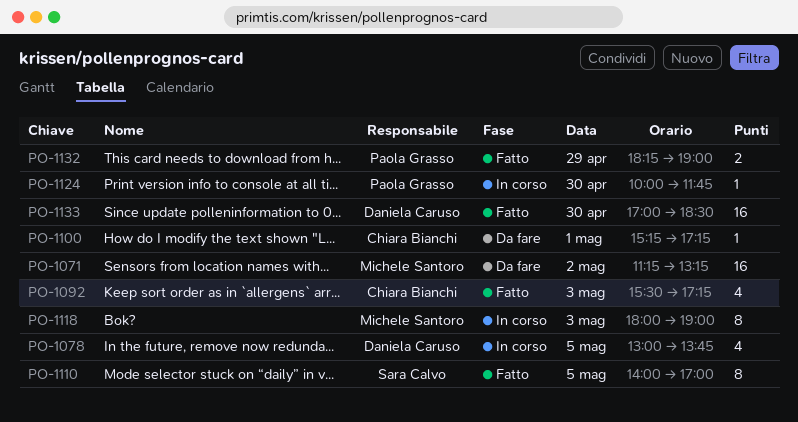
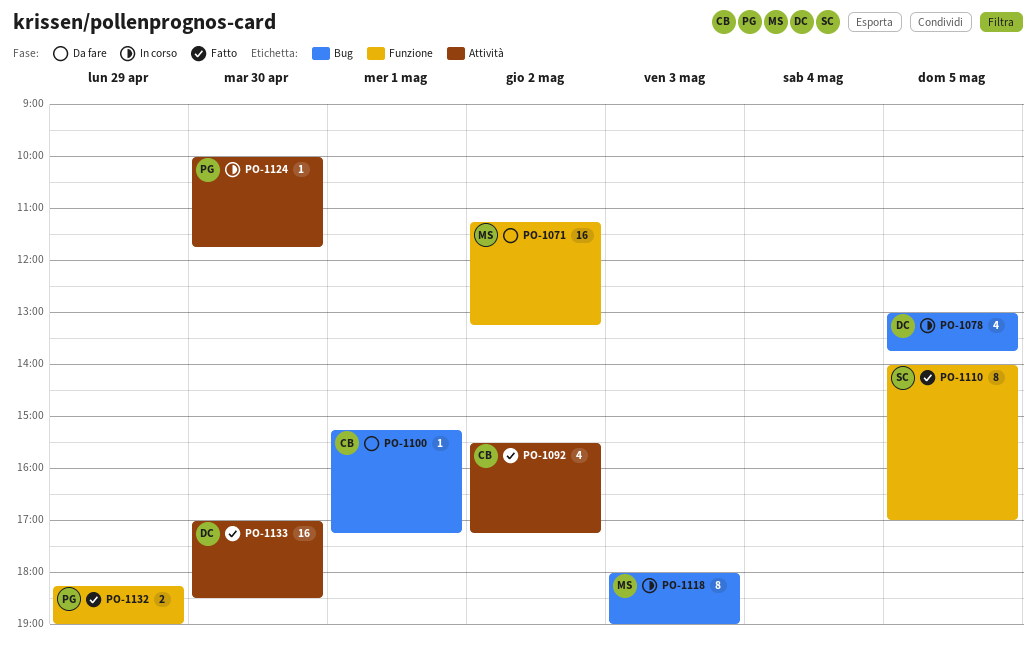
PO-1092, day: May 3 -> May 2

